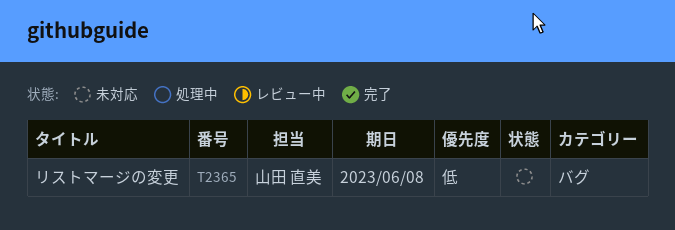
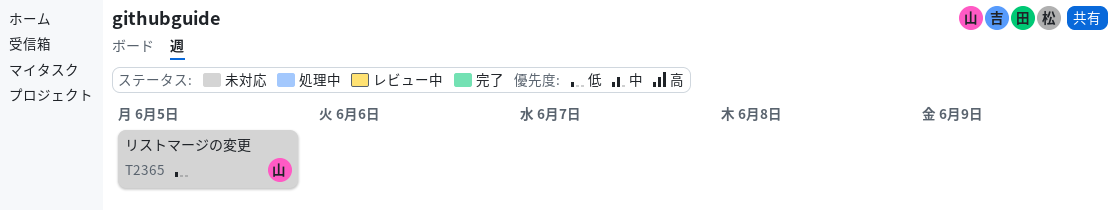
T2365, due: Jun 8 -> Jun 5

